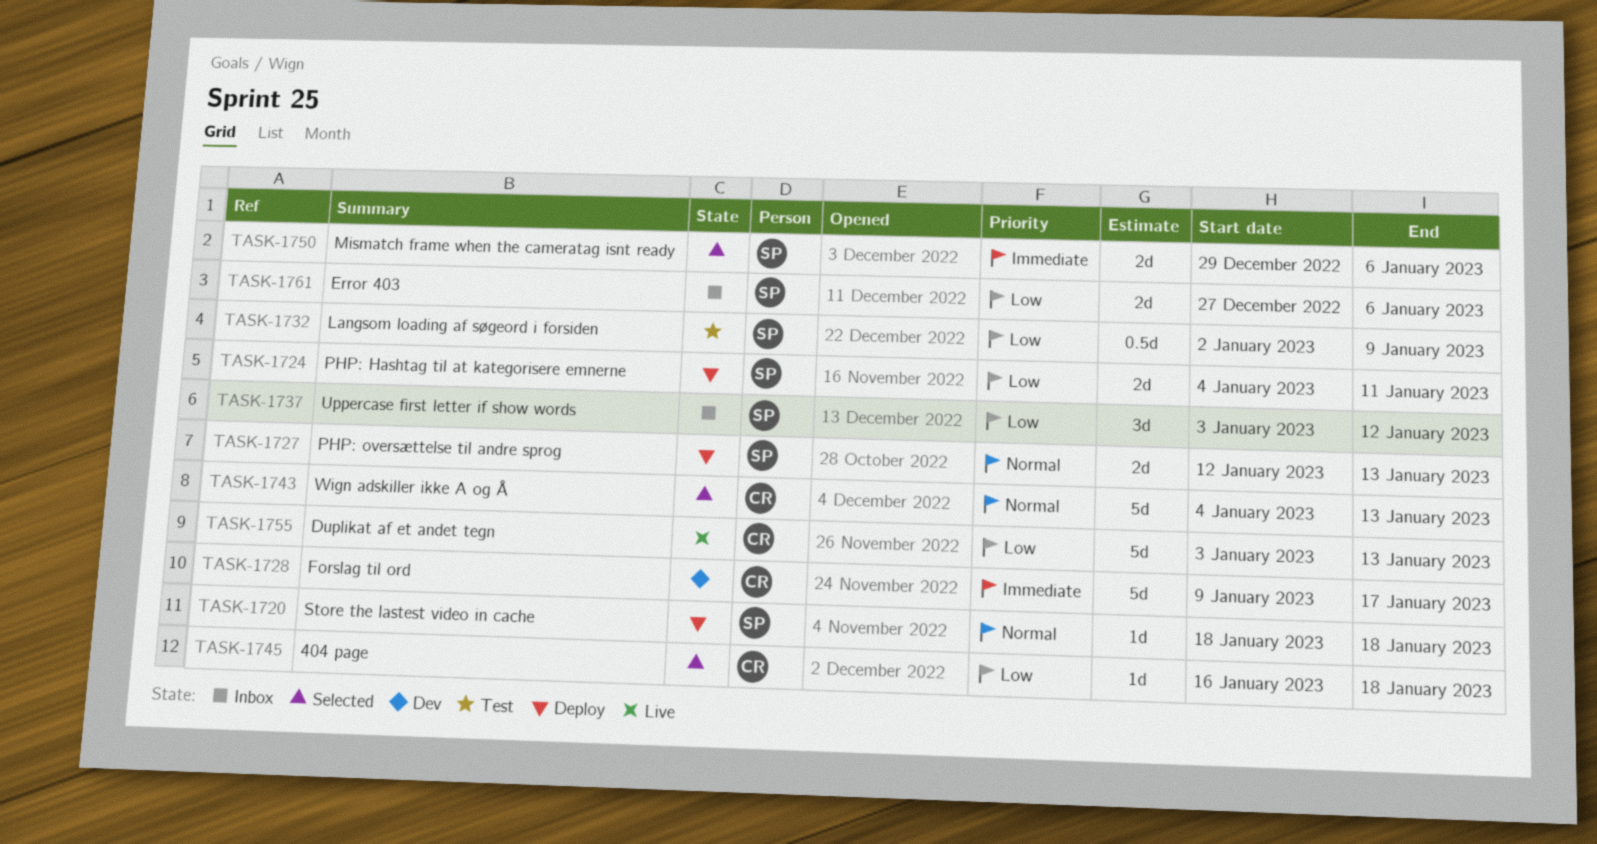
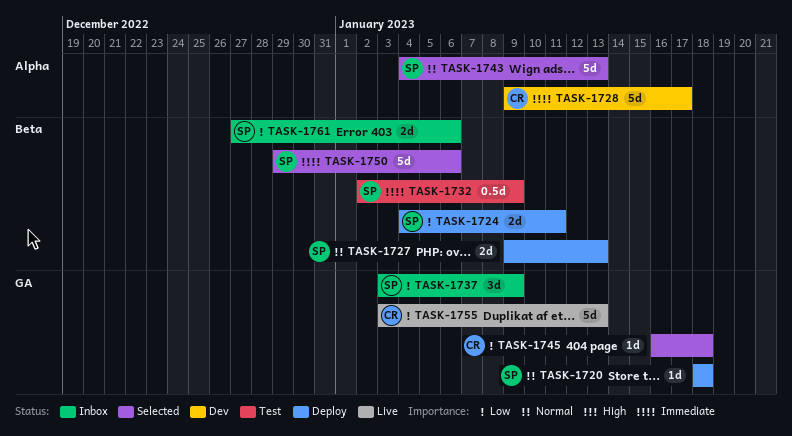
TASK-1727, start: Jan 12 -> Jan 9
TASK-1732, priority: Low -> Immediate
TASK-1737, due: Jan 12 -> Jan 9
TASK-1743, owner: CR -> SP
TASK-1750, estimate: 2d -> 5d

